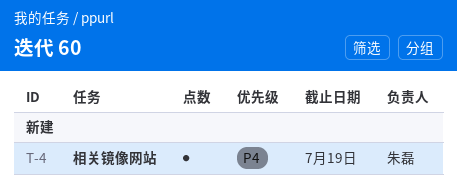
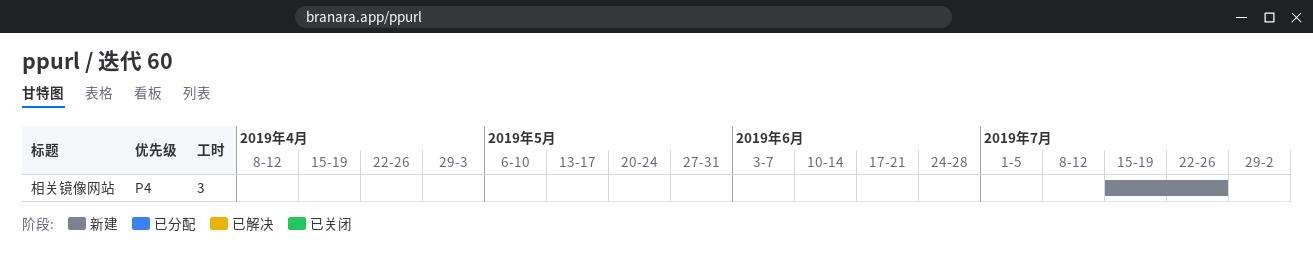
相关镜像网站, estimate: 1 -> 3
相关镜像网站, due: Jul 19 -> Jul 26

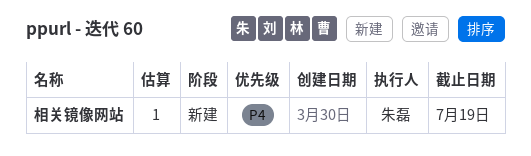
相关镜像网站, estimate: 3 -> 1
相关镜像网站, due: Jul 26 -> Jul 19

